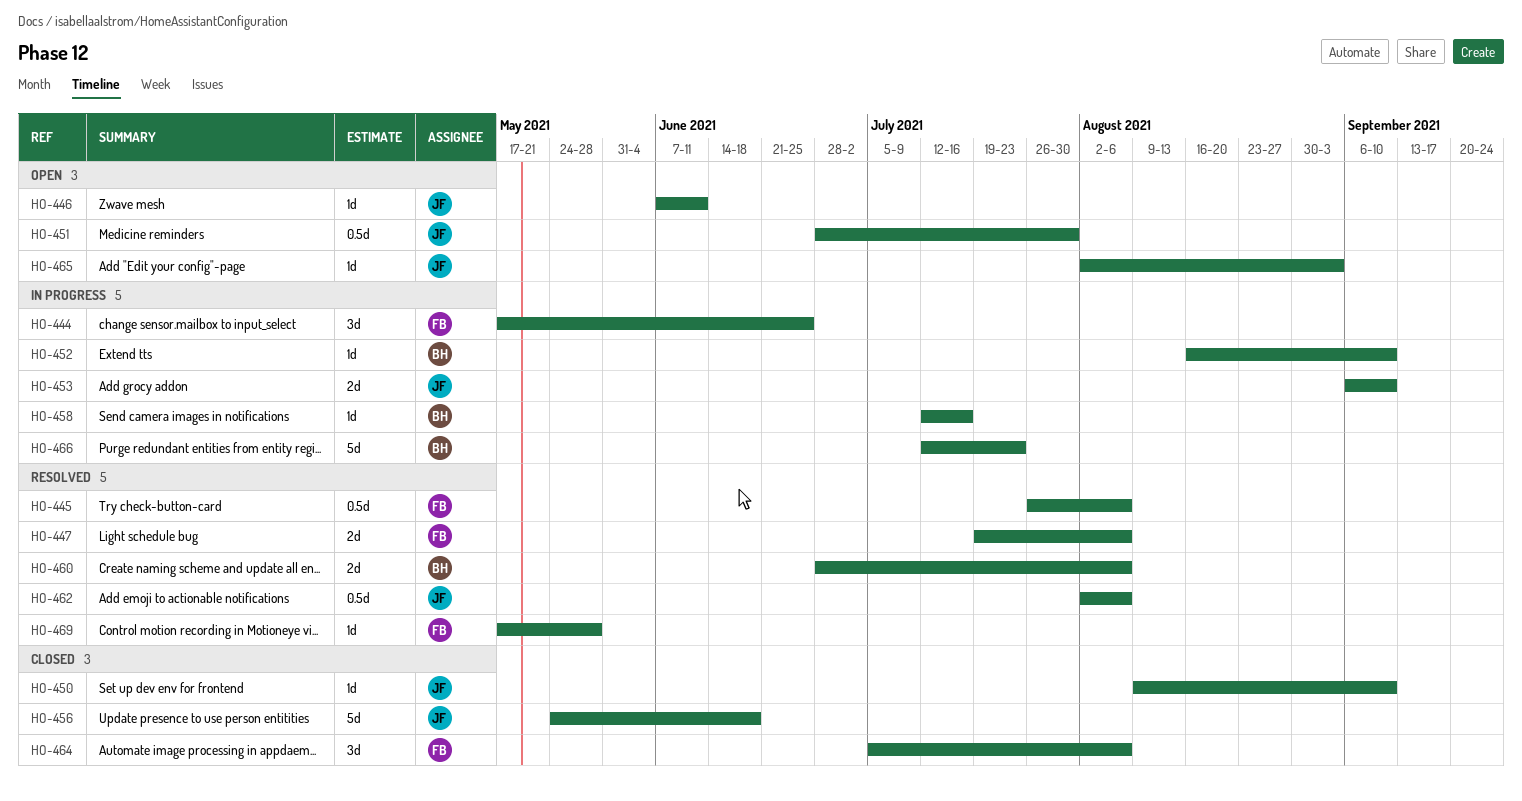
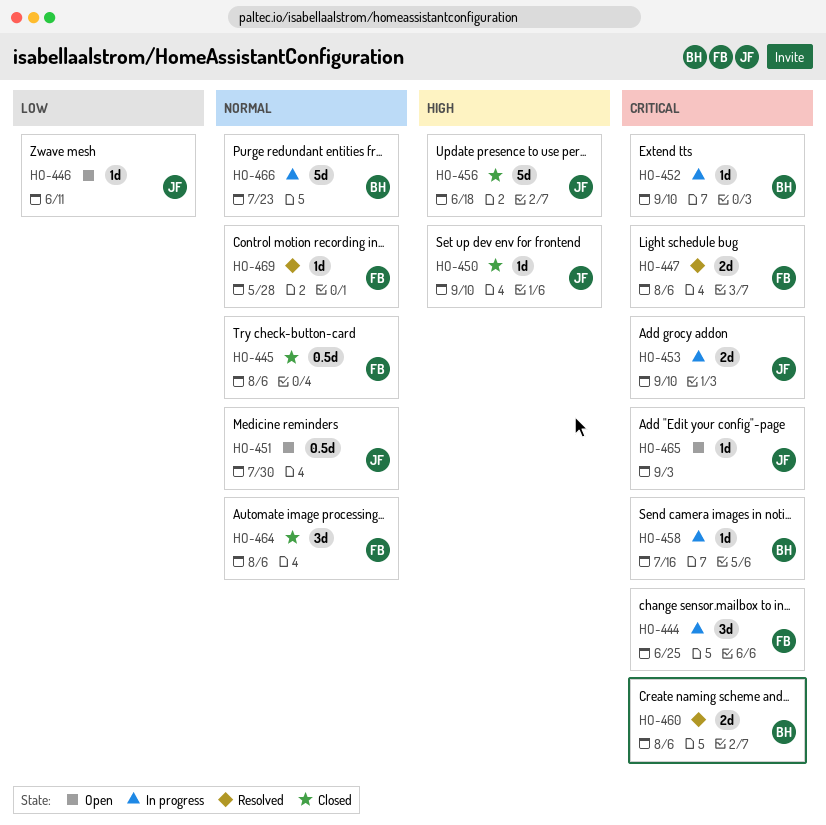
HO-445, status: Resolved -> Closed
HO-462: present -> none

